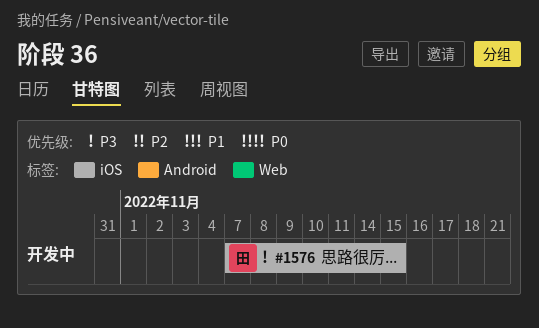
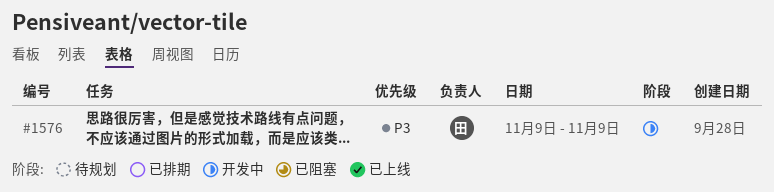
#1576, start: Nov 7 -> Nov 9
#1576, due: Nov 15 -> Nov 9

